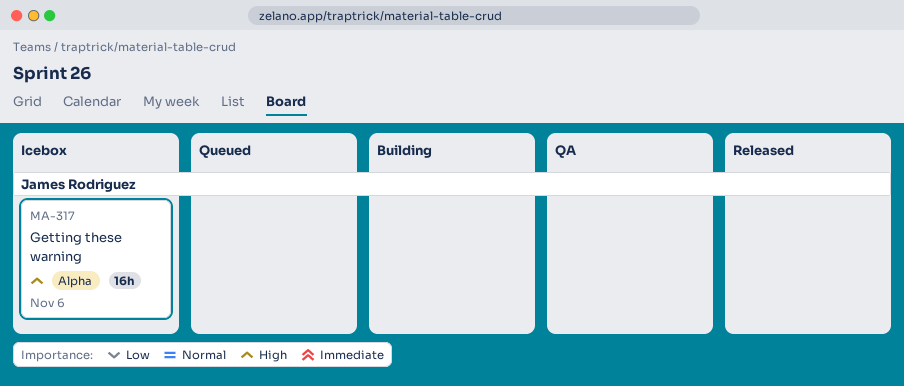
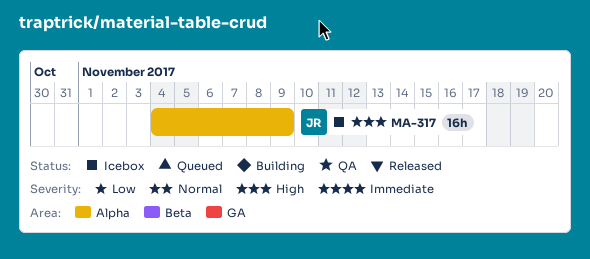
MA-317, due: Nov 6 -> Nov 9

